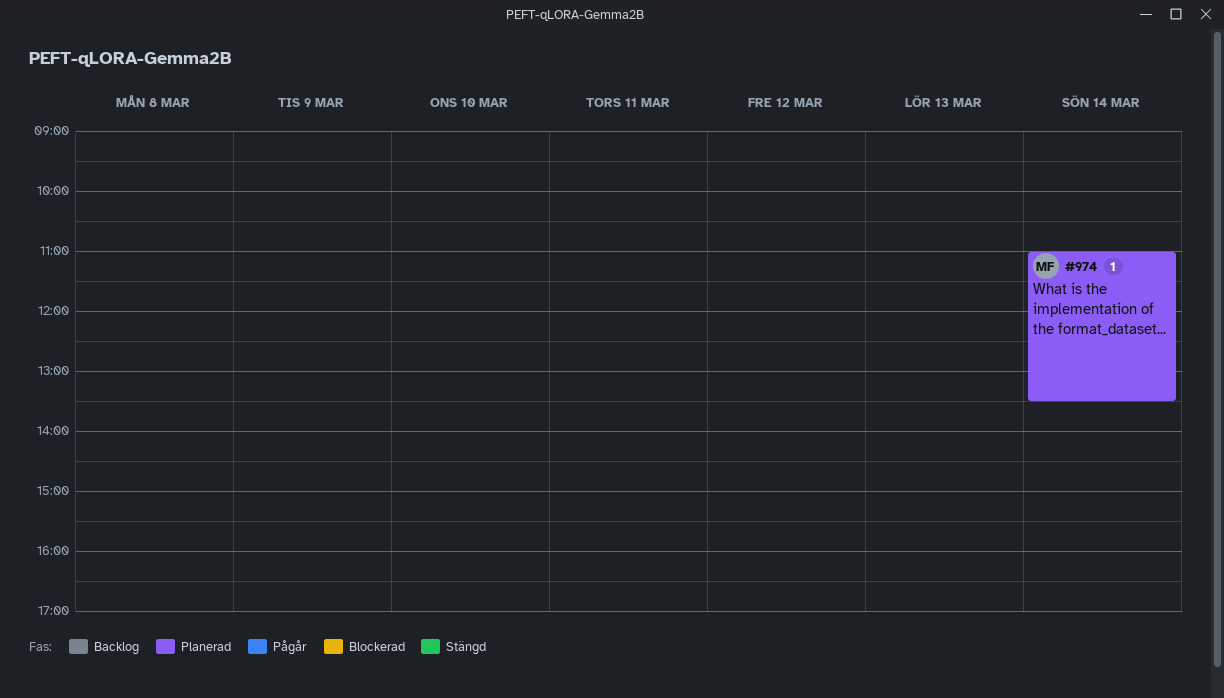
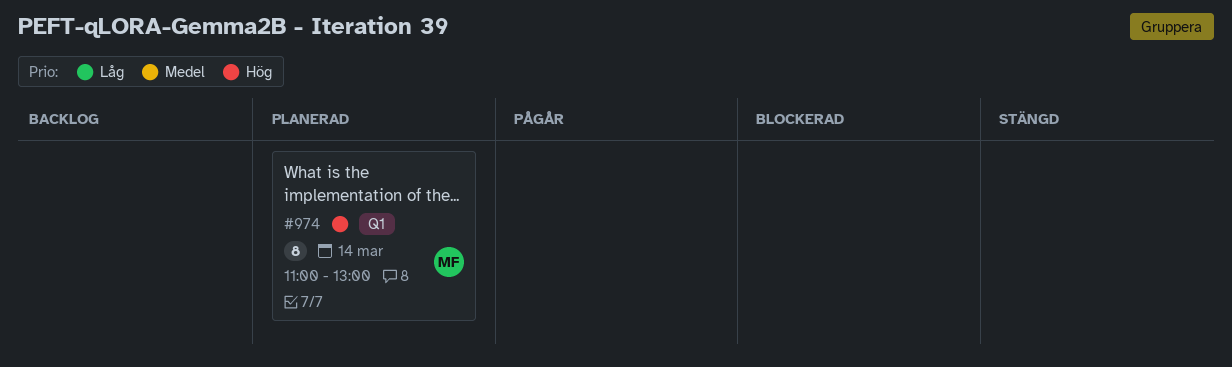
#974, estimate: 1 -> 8
#974, ends: 13:30 -> 13:00

